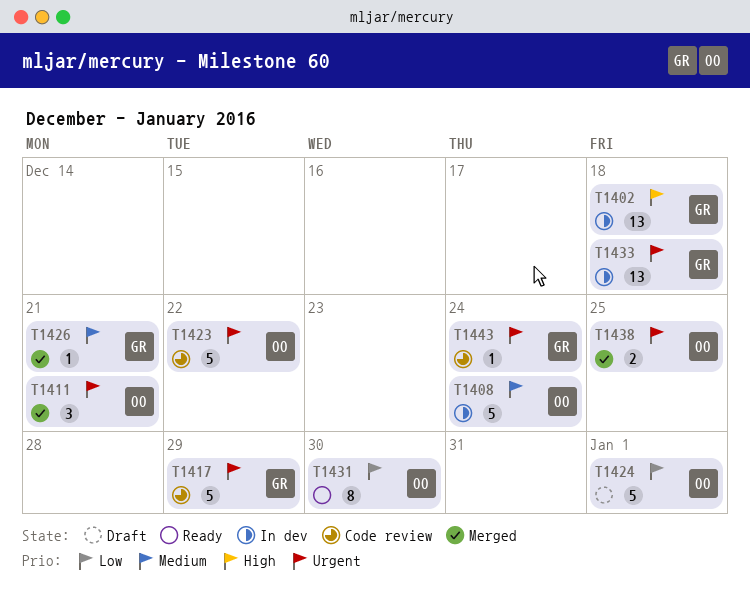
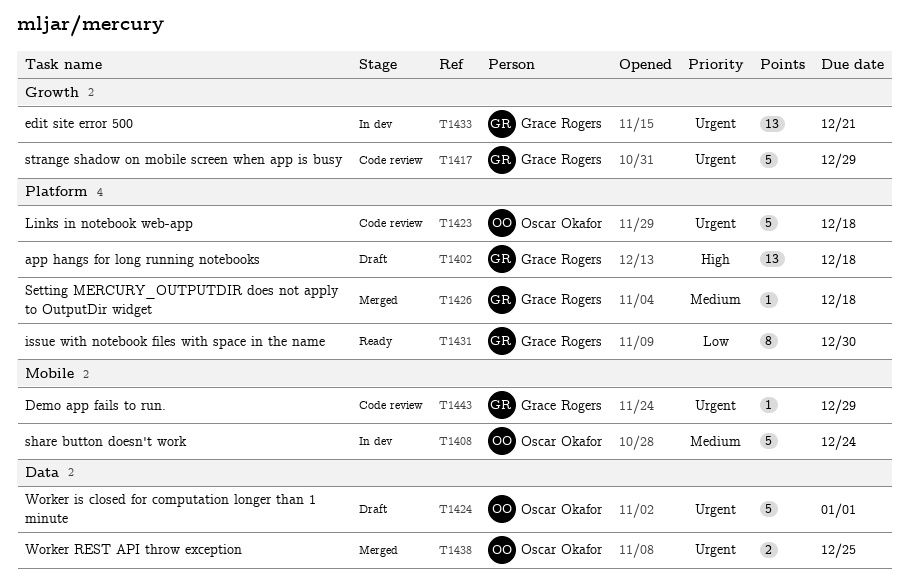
T1402, status: In dev -> Draft
T1411: present -> none
T1423, due: Dec 22 -> Dec 18
T1424, priority: Low -> Urgent
T1426, due: Dec 21 -> Dec 18
T1431, owner: Oscar Okafor -> Grace Rogers
T1433, due: Dec 18 -> Dec 21
T1443, due: Dec 24 -> Dec 29

